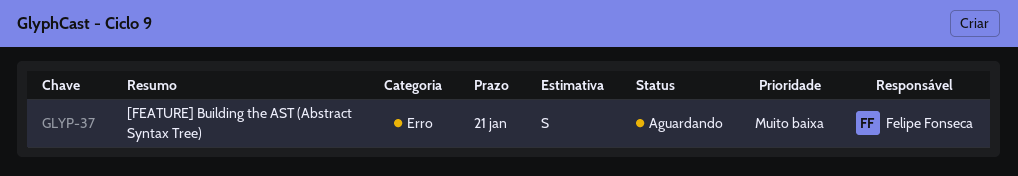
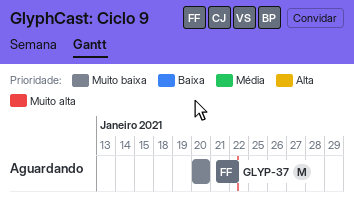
GLYP-37, estimate: S -> M
GLYP-37, due: Jan 21 -> Jan 20

